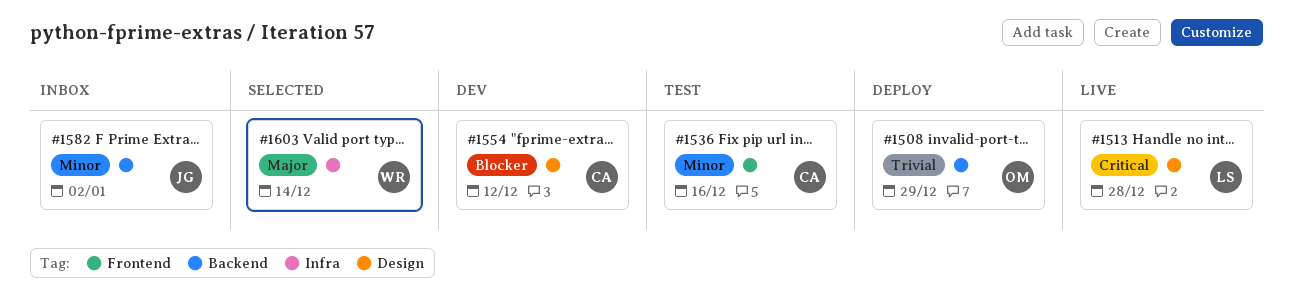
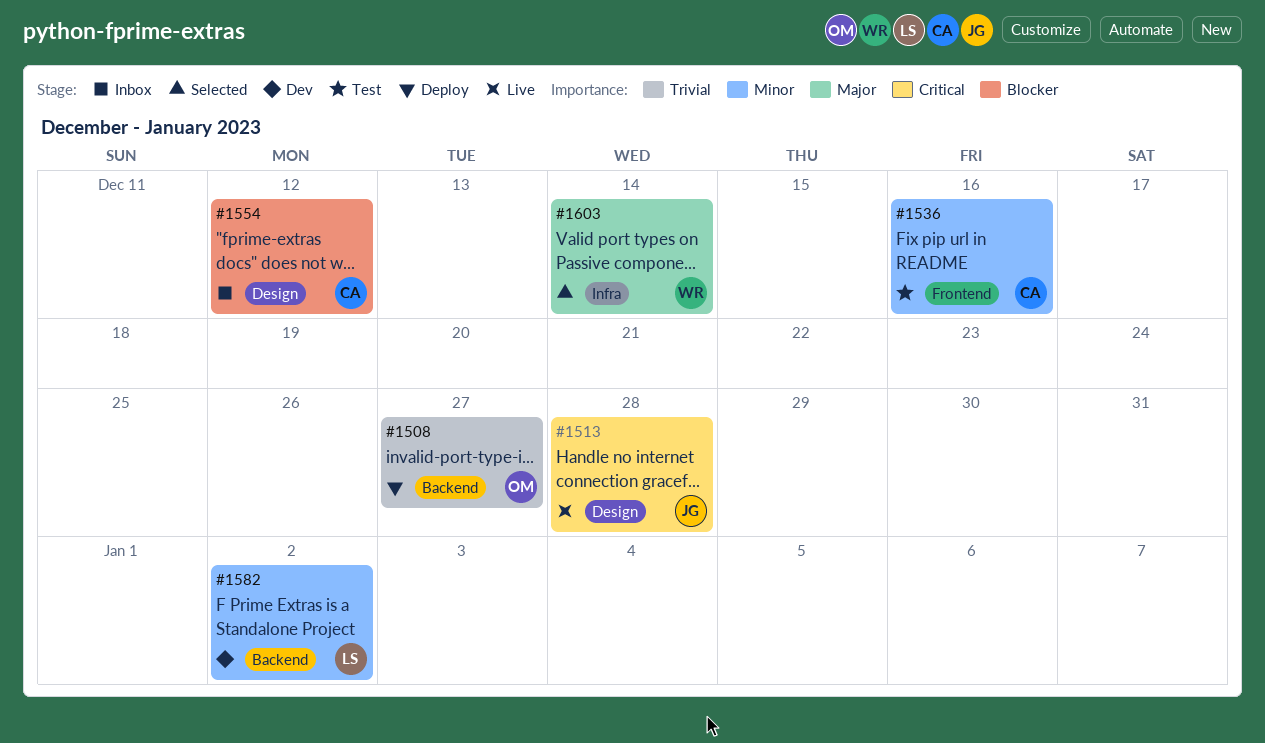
#1508, due: Dec 29 -> Dec 27
#1513, owner: LS -> JG
#1554, status: Dev -> Inbox
#1582, status: Inbox -> Dev
#1582, owner: JG -> LS

